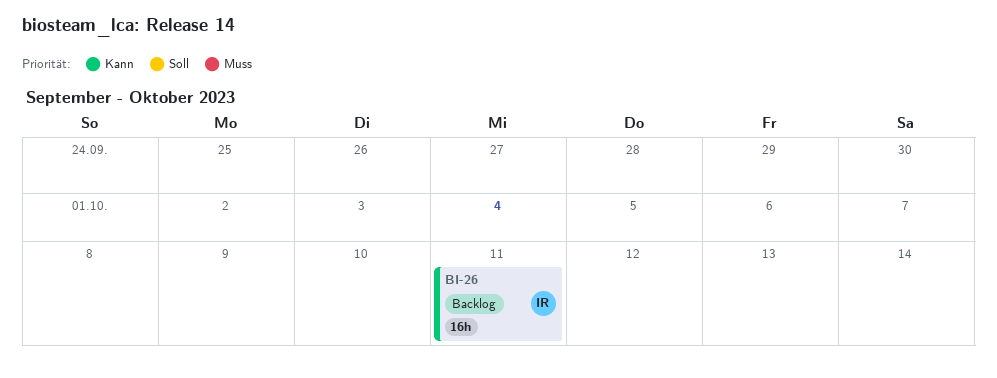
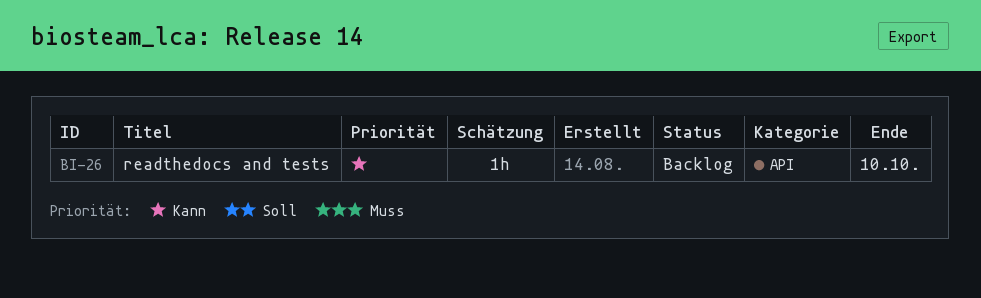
BI-26, estimate: 16h -> 1h
BI-26, due: Oct 11 -> Oct 10

